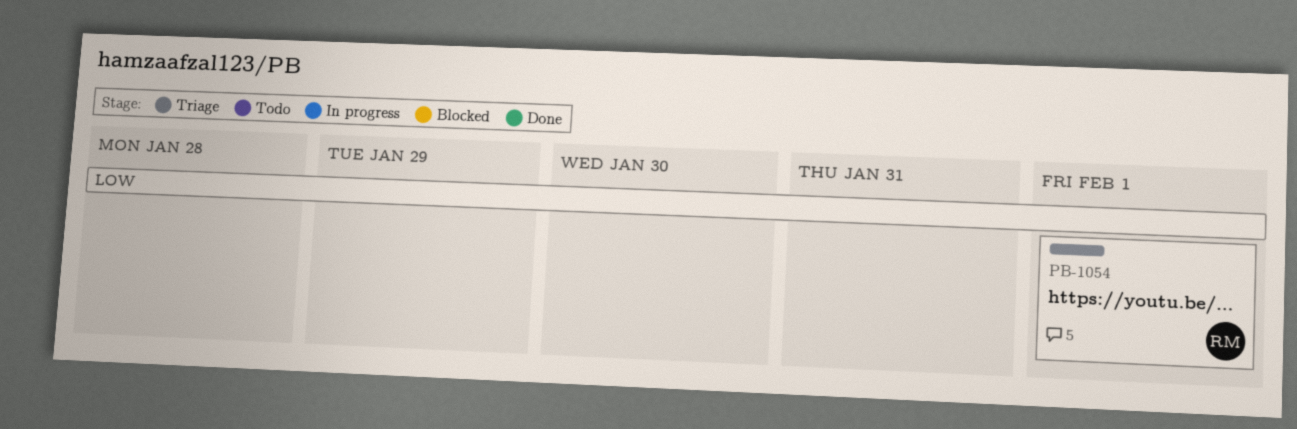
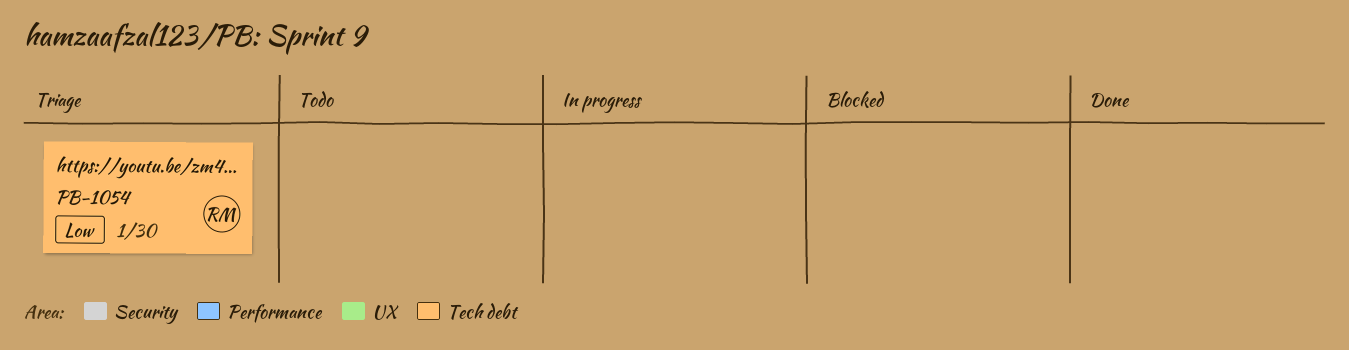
PB-1054, due: Feb 1 -> Jan 30

